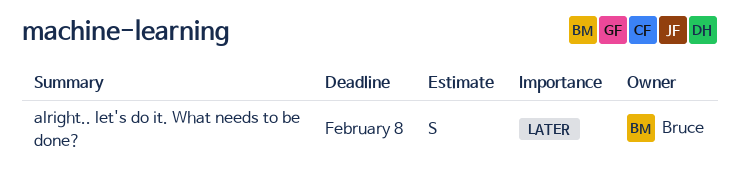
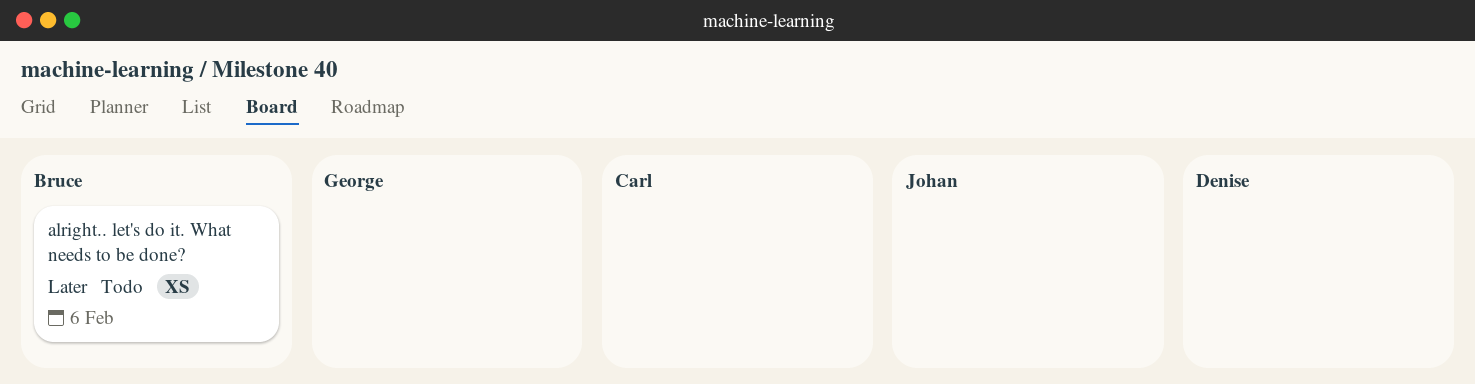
alright.. let's do it. What needs to be done?, estimate: S -> XS
alright.. let's do it. What needs to be done?, due: Feb 8 -> Feb 6

